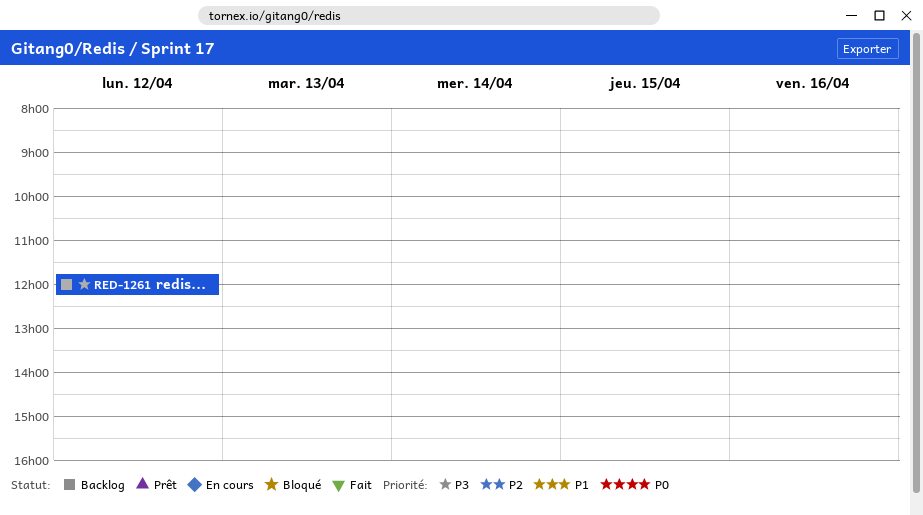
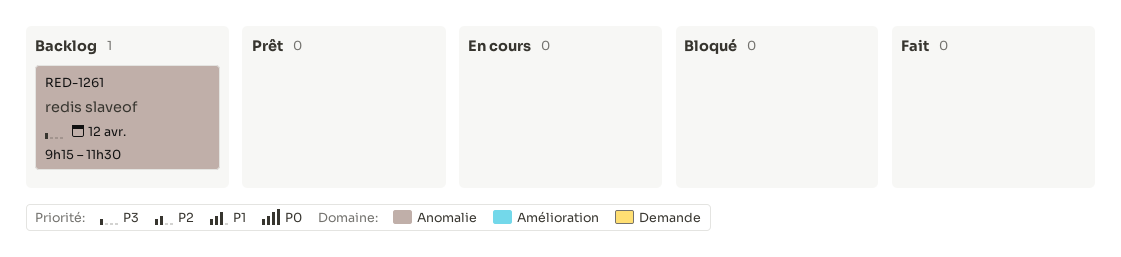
RED-1261, begins: 11:45 -> 09:15
RED-1261, ends: 12:15 -> 11:30

